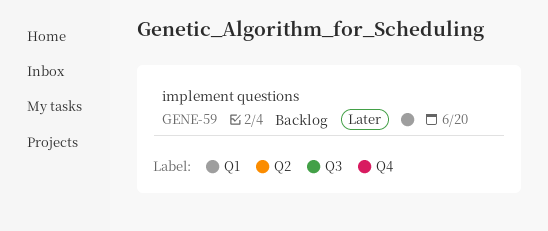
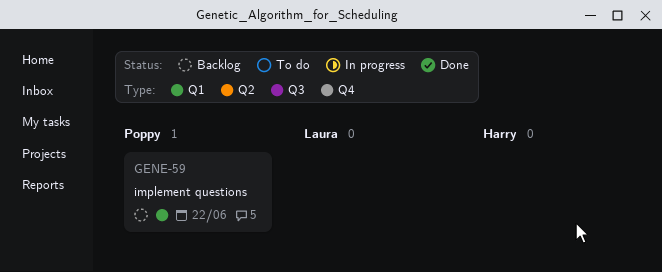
GENE-59, due: Jun 20 -> Jun 22

